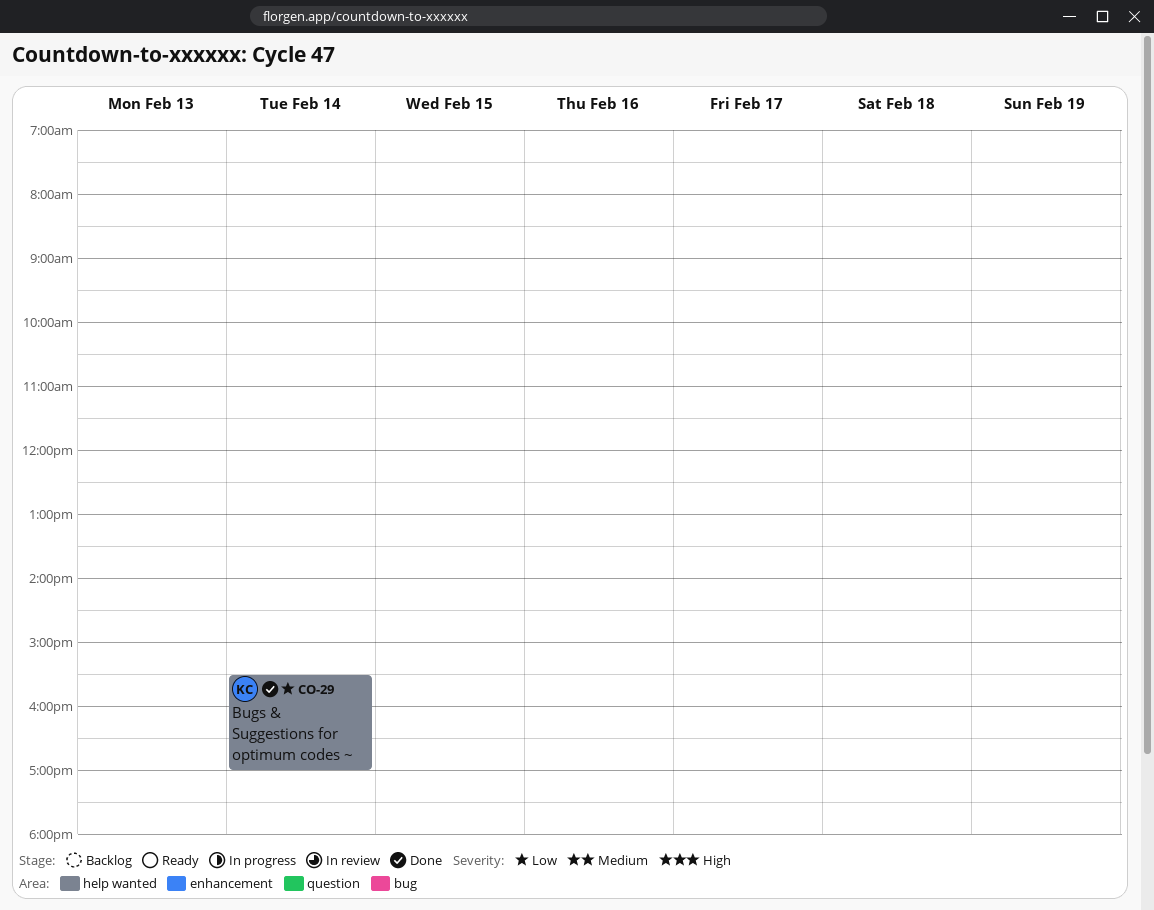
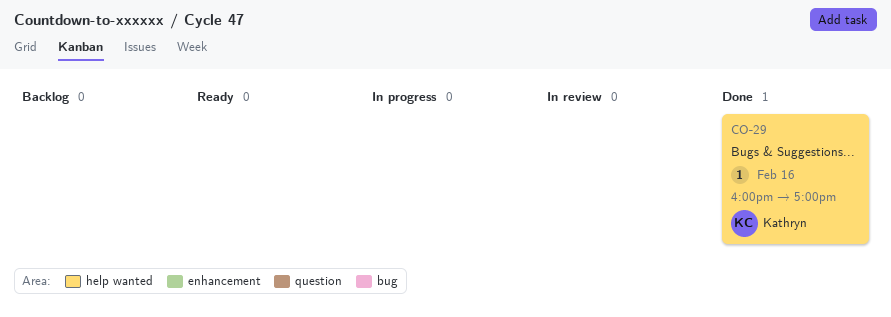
CO-29, day: Feb 14 -> Feb 16
CO-29, begins: 15:30 -> 16:00

